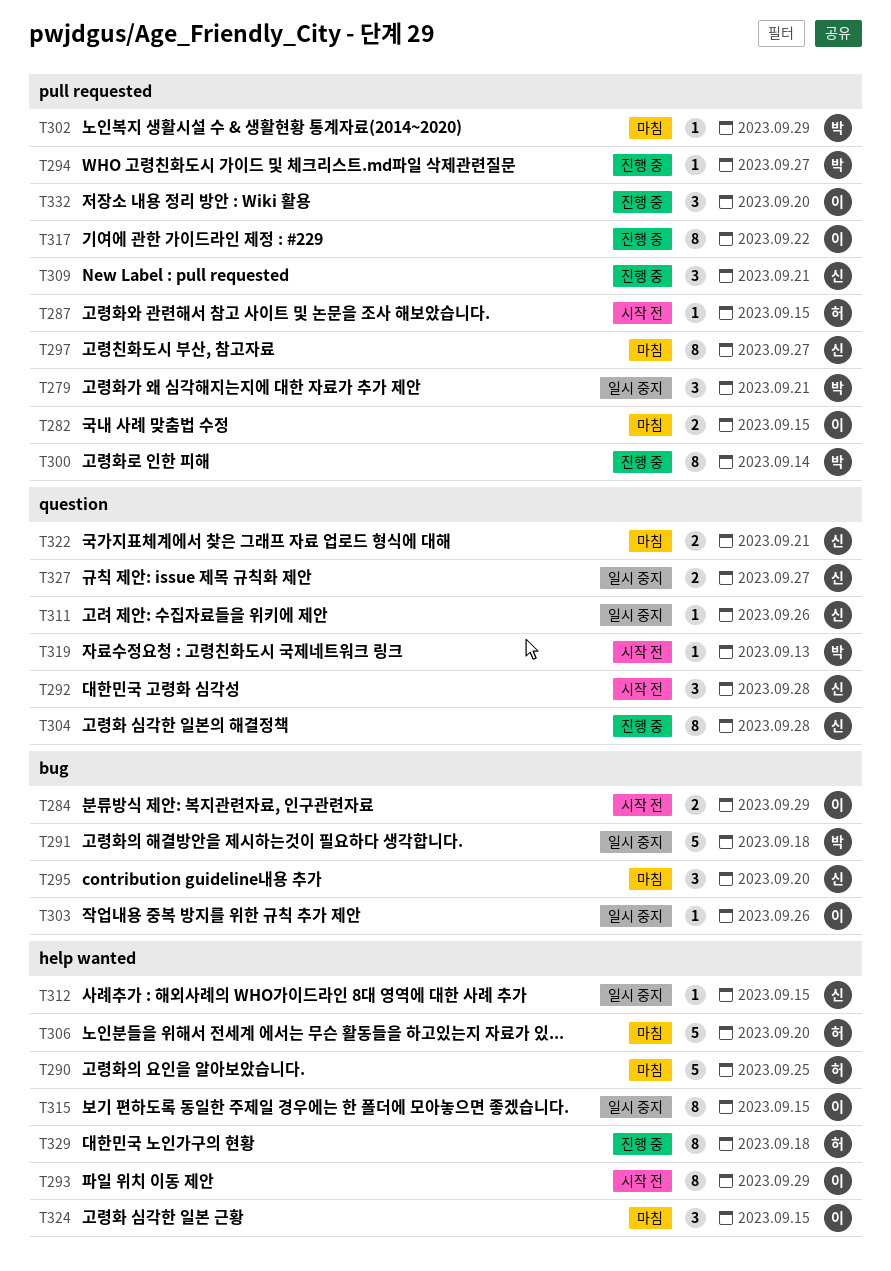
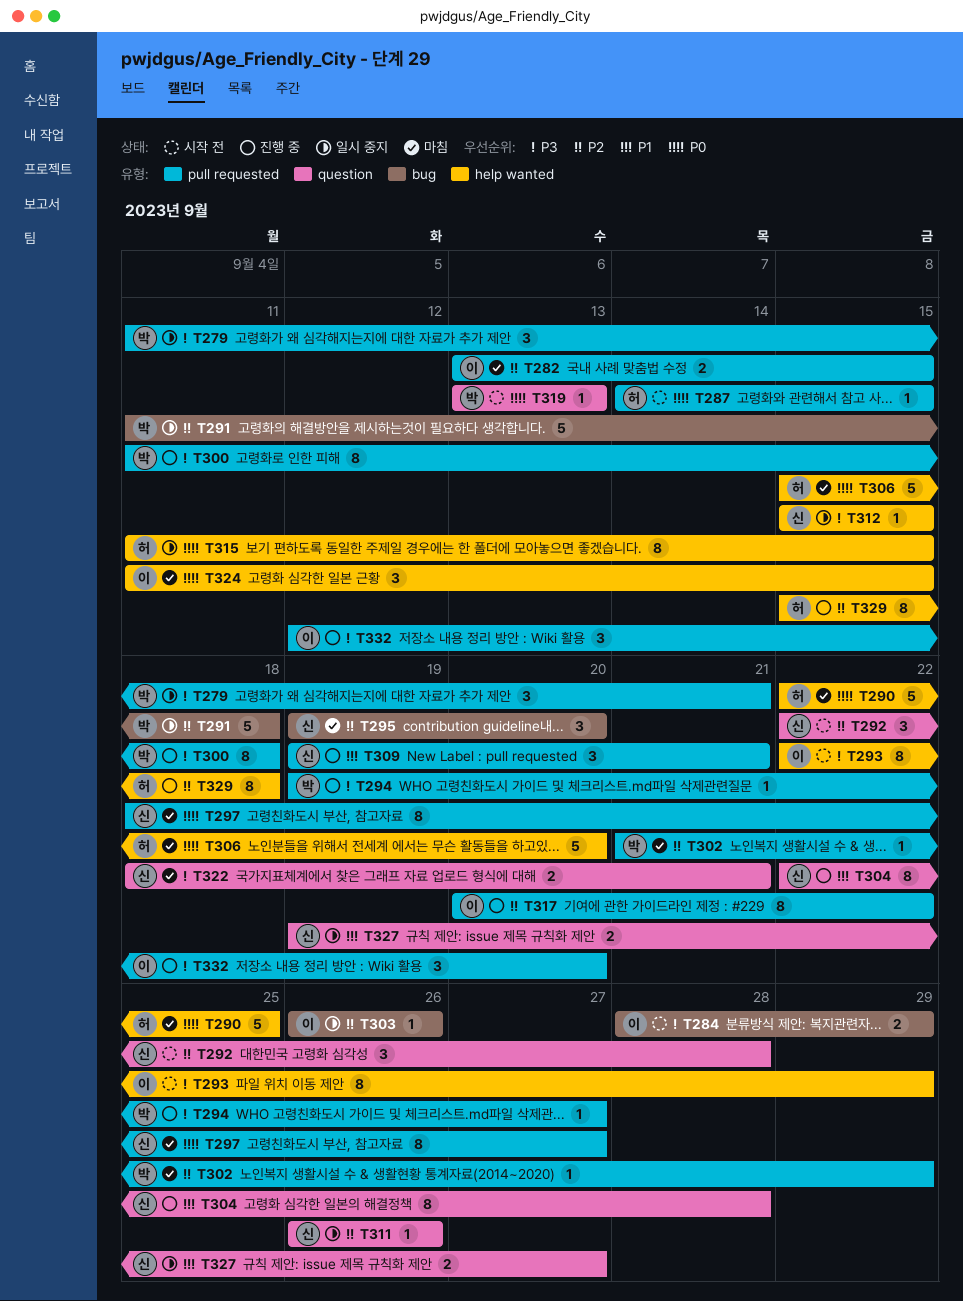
T300, due: Sep 14 -> Sep 18
T315, owner: 이 -> 허

